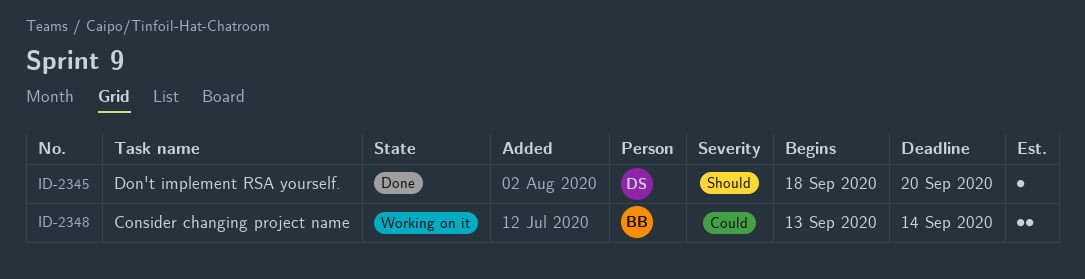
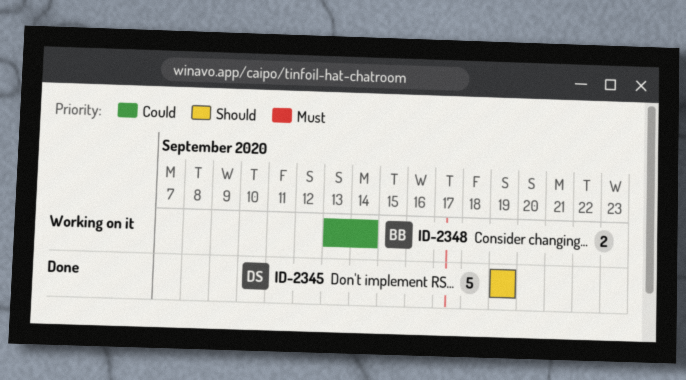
ID-2345, estimate: 1 -> 5
ID-2345, start: Sep 18 -> Sep 19
ID-2345, due: Sep 20 -> Sep 19

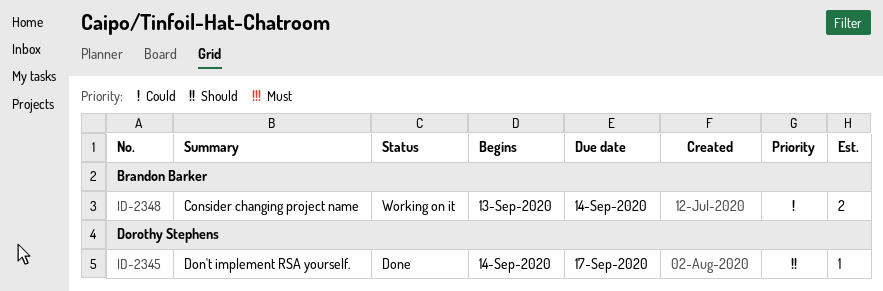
ID-2345, estimate: 5 -> 1
ID-2345, start: Sep 19 -> Sep 14
ID-2345, due: Sep 19 -> Sep 17

